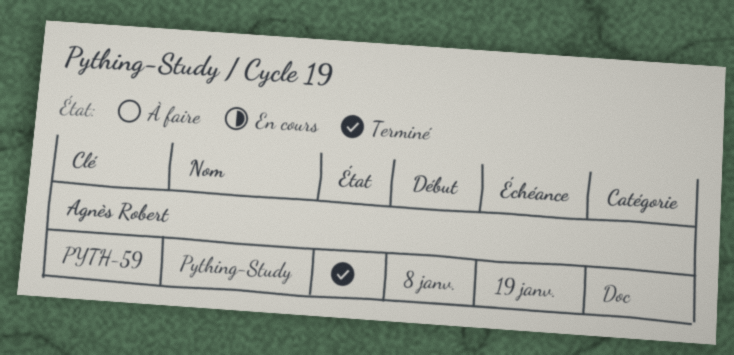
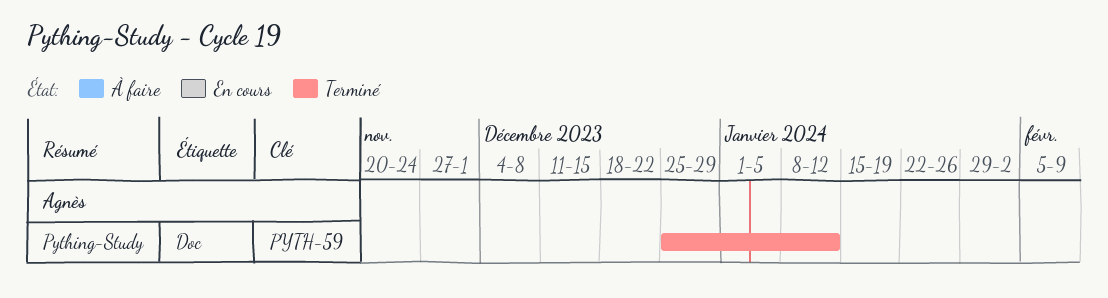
PYTH-59, start: Jan 8 -> Dec 25
PYTH-59, due: Jan 19 -> Jan 12

